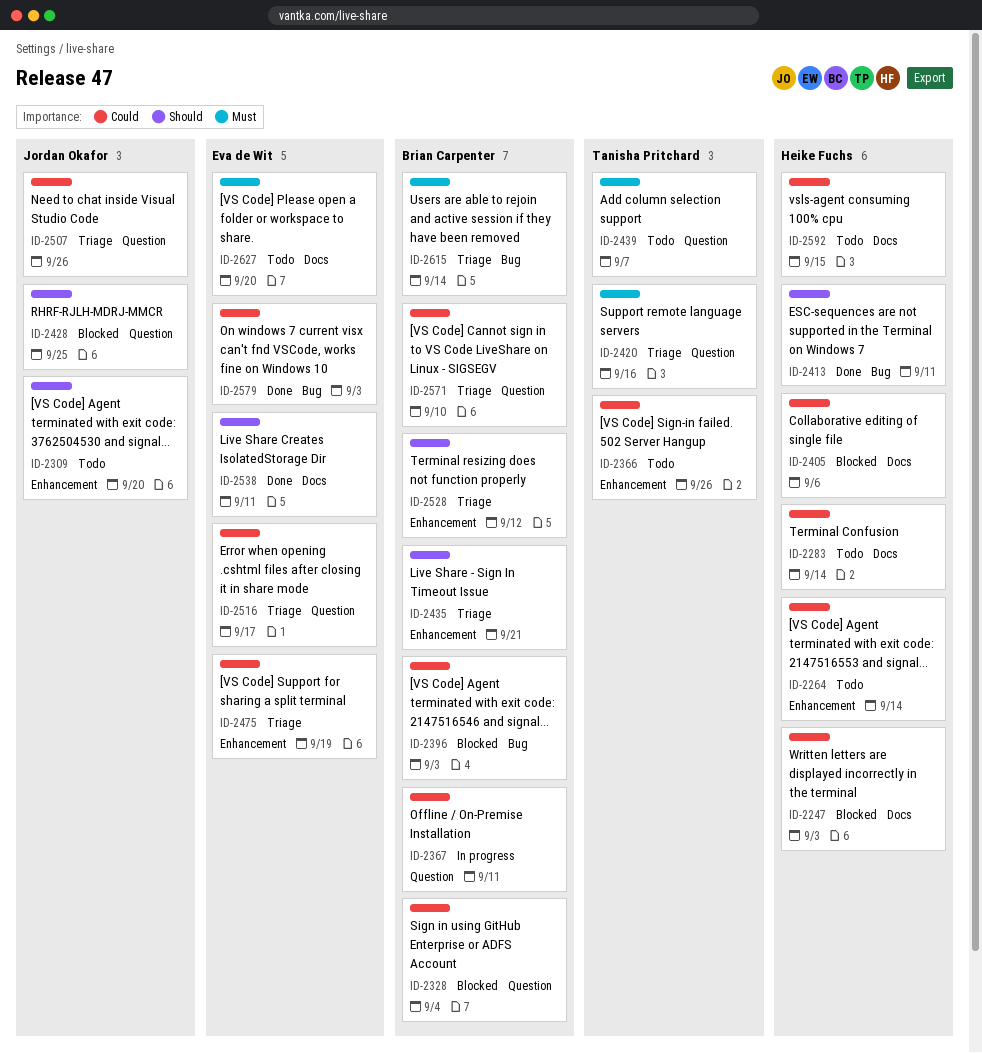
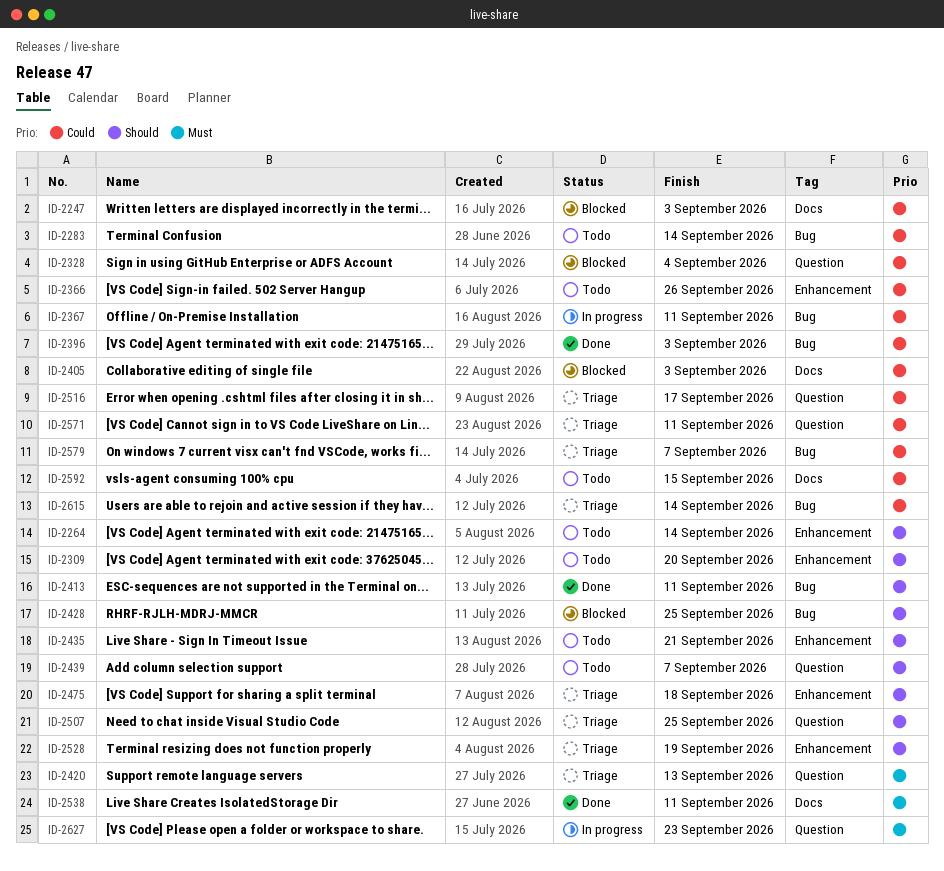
ID-2264, priority: Could -> Should
ID-2283, label: Docs -> Bug
ID-2367, label: Question -> Bug
ID-2396, status: Blocked -> Done
ID-2405, due: Sep 6 -> Sep 3
ID-2420, due: Sep 16 -> Sep 13
ID-2428, label: Question -> Bug
ID-2435, status: Triage -> Todo
ID-2439, priority: Must -> Should
ID-2475, priority: Could -> Should
ID-2475, due: Sep 19 -> Sep 18
ID-2507, priority: Could -> Should
ID-2507, due: Sep 26 -> Sep 25
ID-2528, due: Sep 12 -> Sep 19
ID-2538, priority: Should -> Must
ID-2571, due: Sep 10 -> Sep 11
ID-2579, status: Done -> Triage
ID-2579, due: Sep 3 -> Sep 7
ID-2615, priority: Must -> Could
ID-2627, status: Todo -> In progress
ID-2627, label: Docs -> Question
ID-2627, due: Sep 20 -> Sep 23

